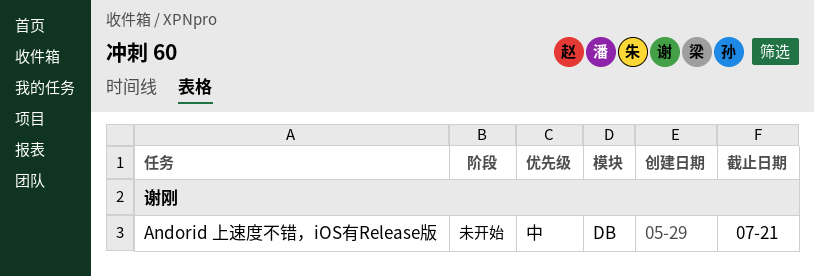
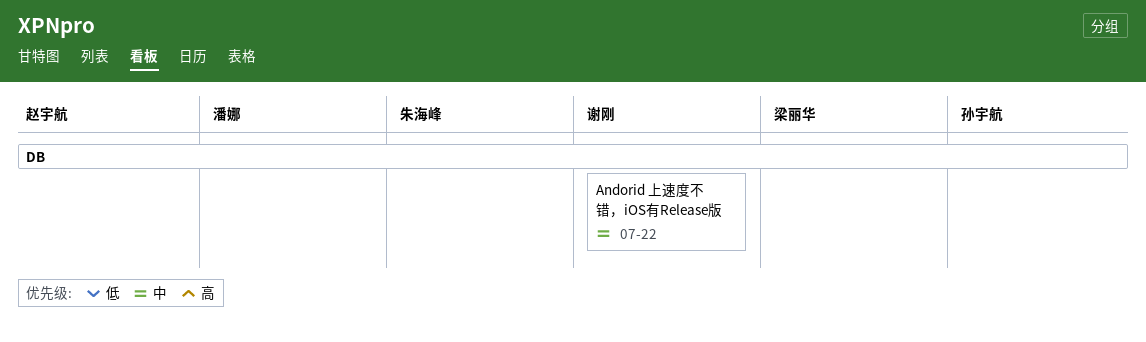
Andorid 上速度不错，iOS有Release版, due: Jul 21 -> Jul 22

